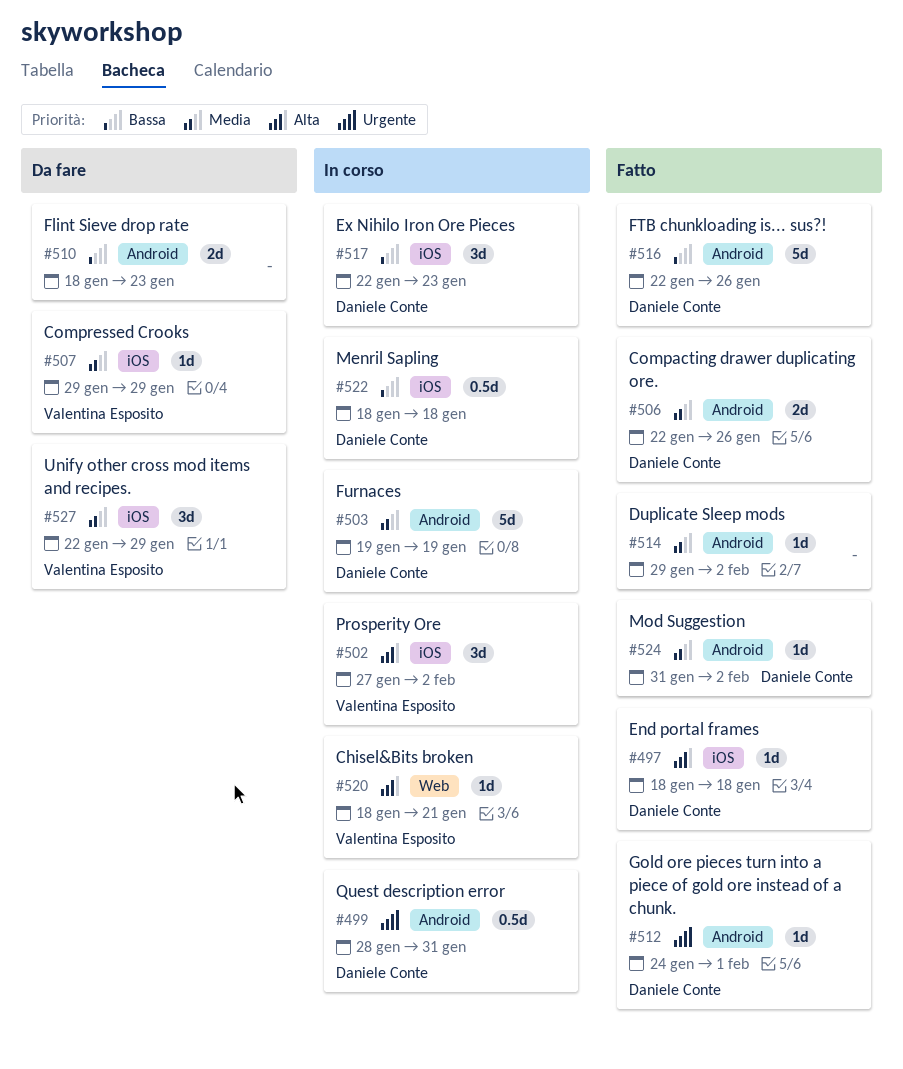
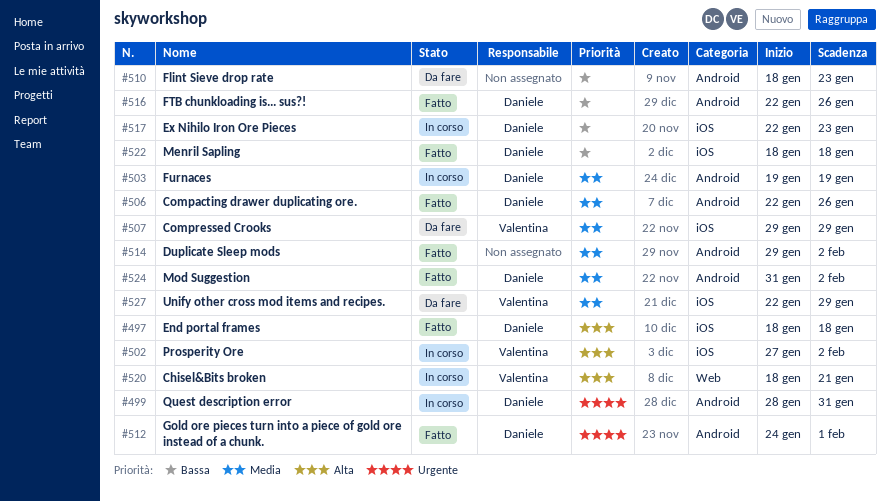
#522, status: In corso -> Fatto

